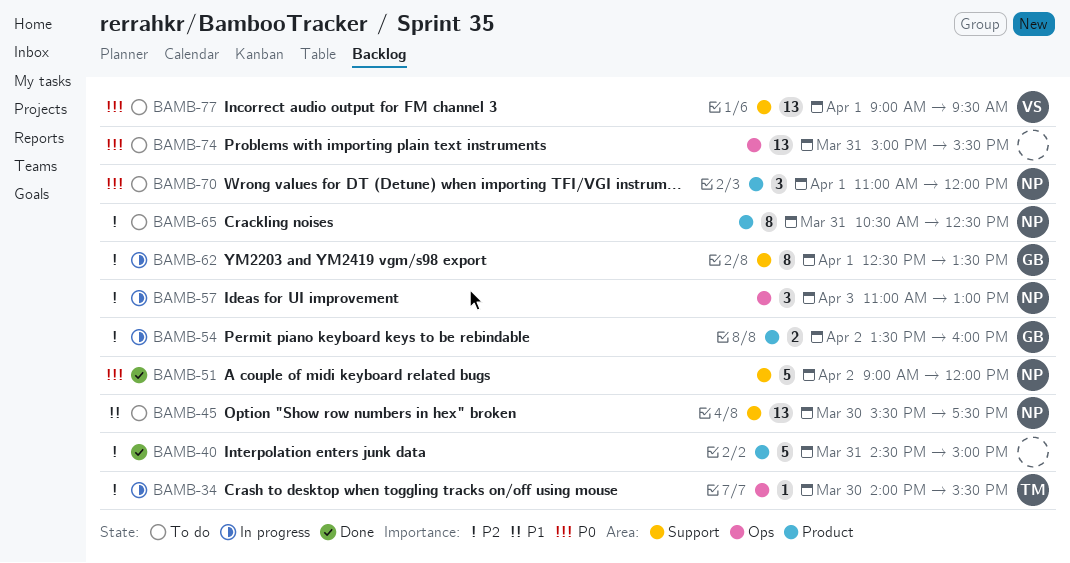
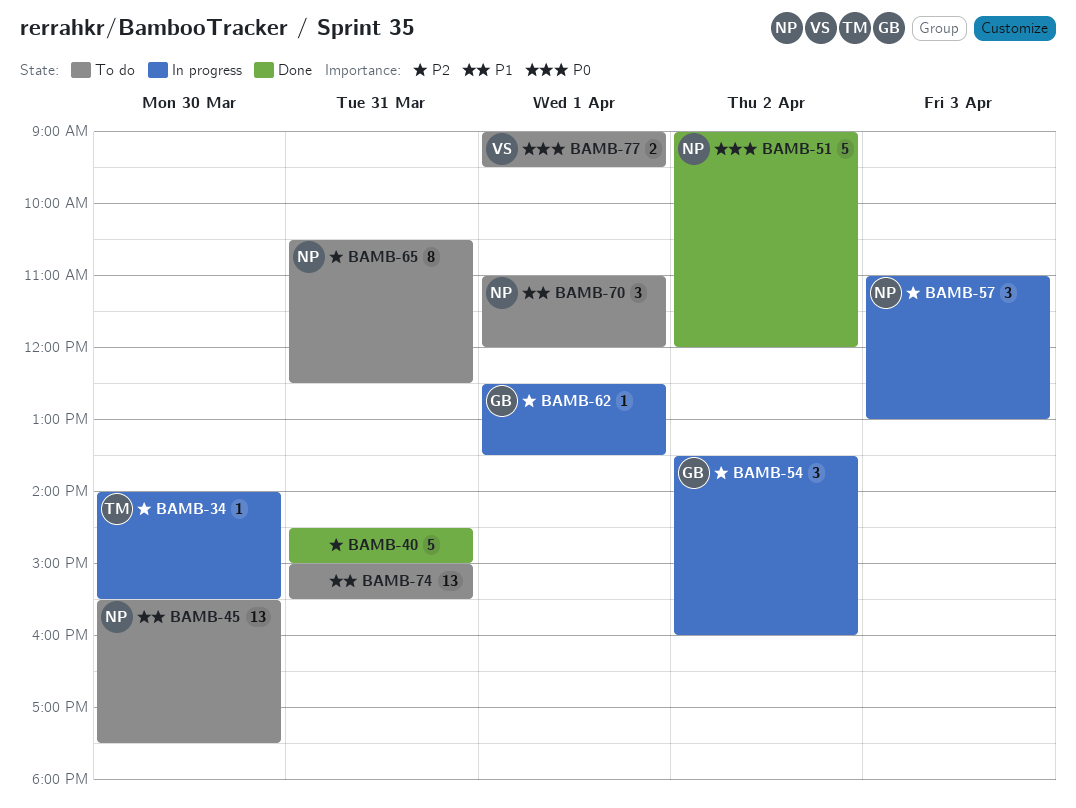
BAMB-54, estimate: 2 -> 3
BAMB-62, estimate: 8 -> 1
BAMB-70, priority: P0 -> P1
BAMB-74, priority: P0 -> P1
BAMB-77, estimate: 13 -> 2

